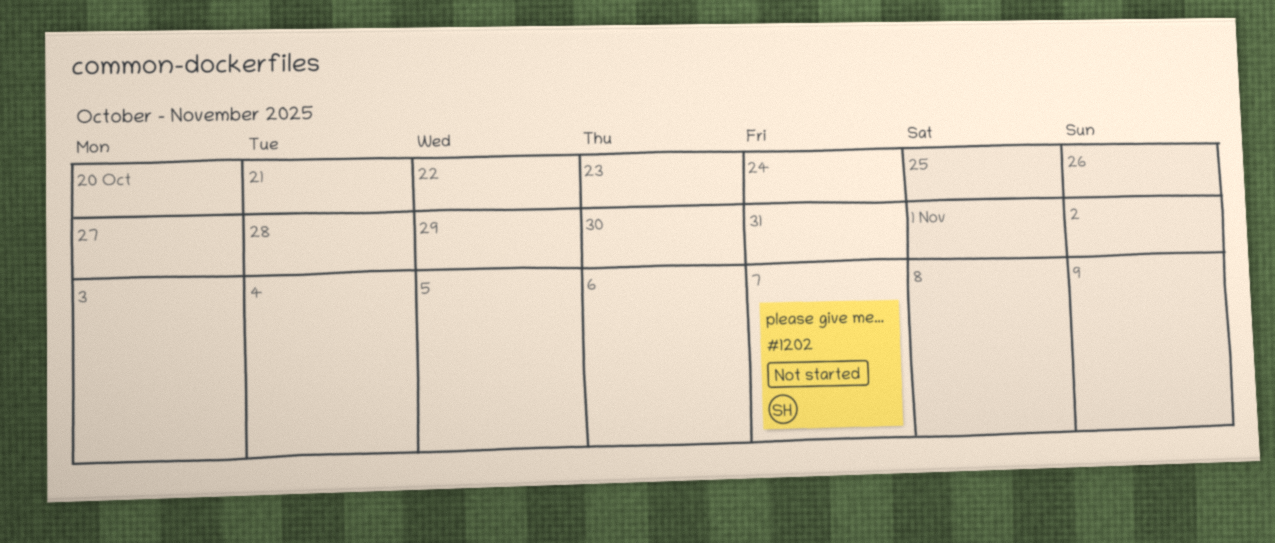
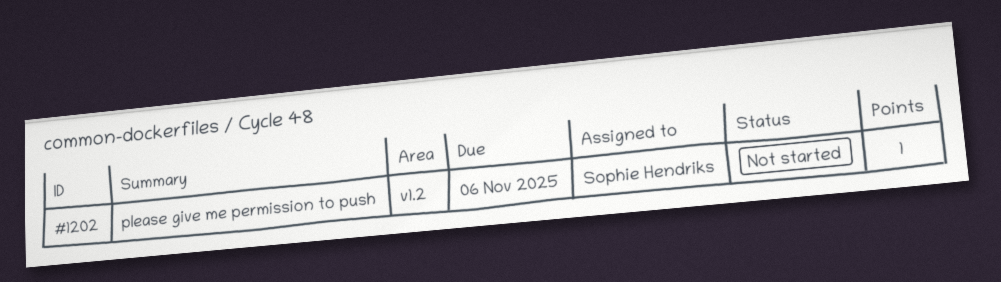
#1202, due: Nov 7 -> Nov 6

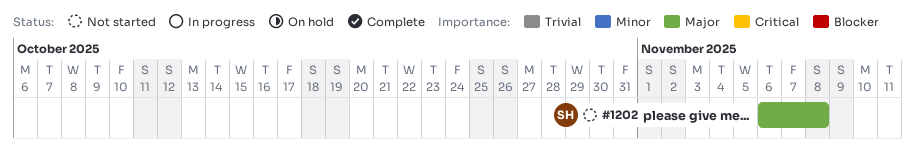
#1202, due: Nov 6 -> Nov 8

